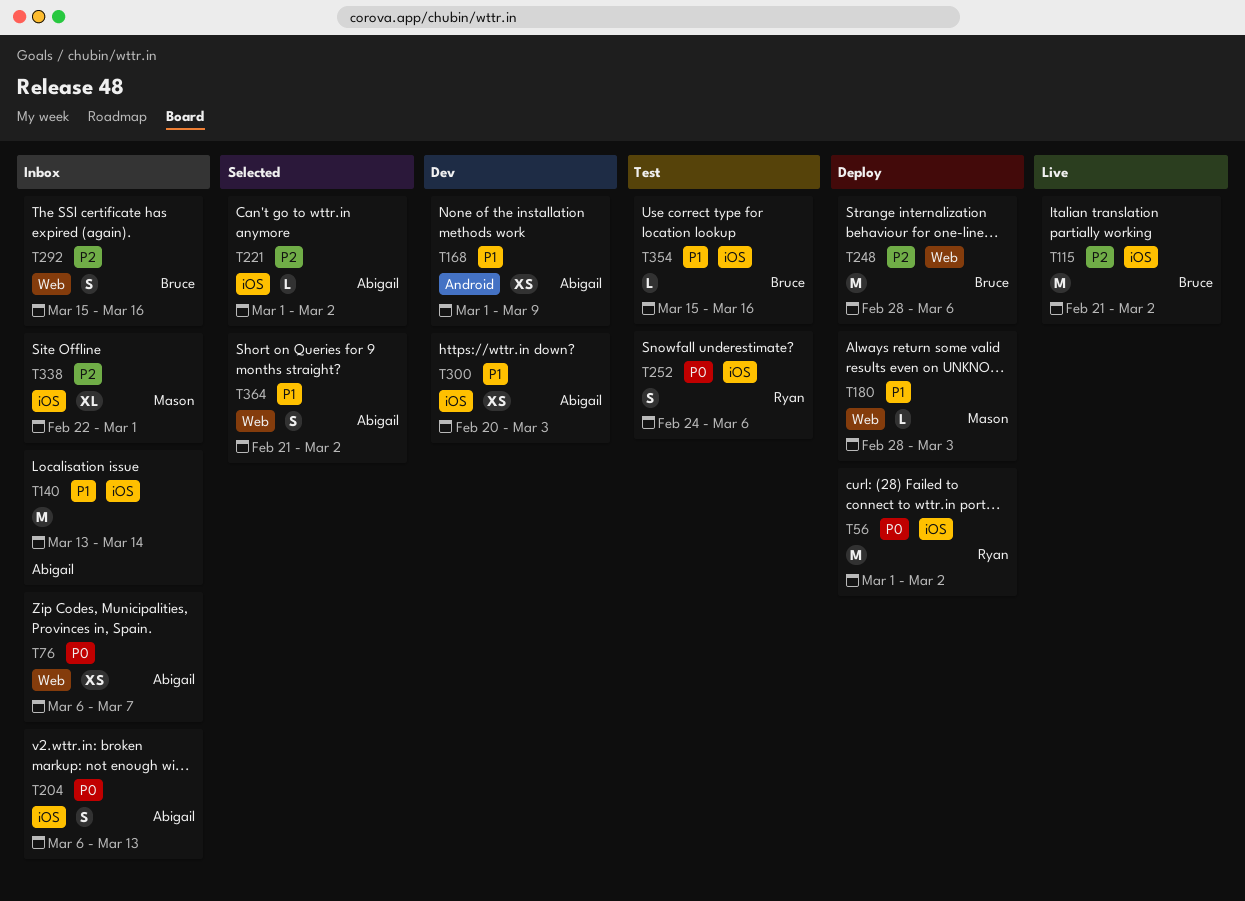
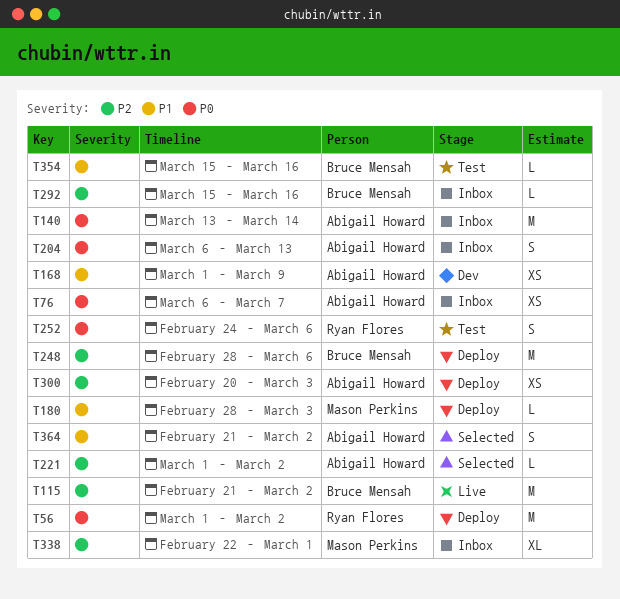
T140, priority: P1 -> P0
T292, estimate: S -> L
T300, status: Dev -> Deploy
T300, priority: P1 -> P2

